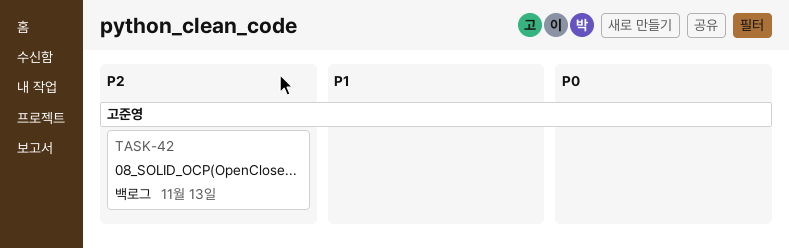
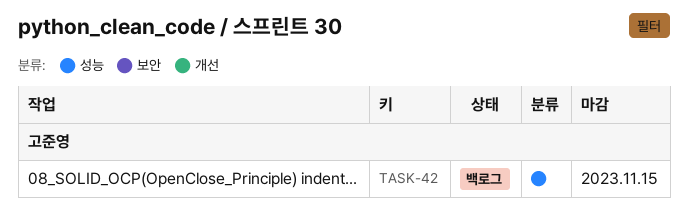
TASK-42, due: Nov 13 -> Nov 15

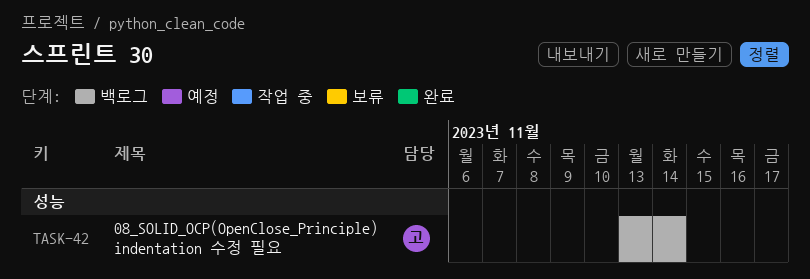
TASK-42, due: Nov 15 -> Nov 14

